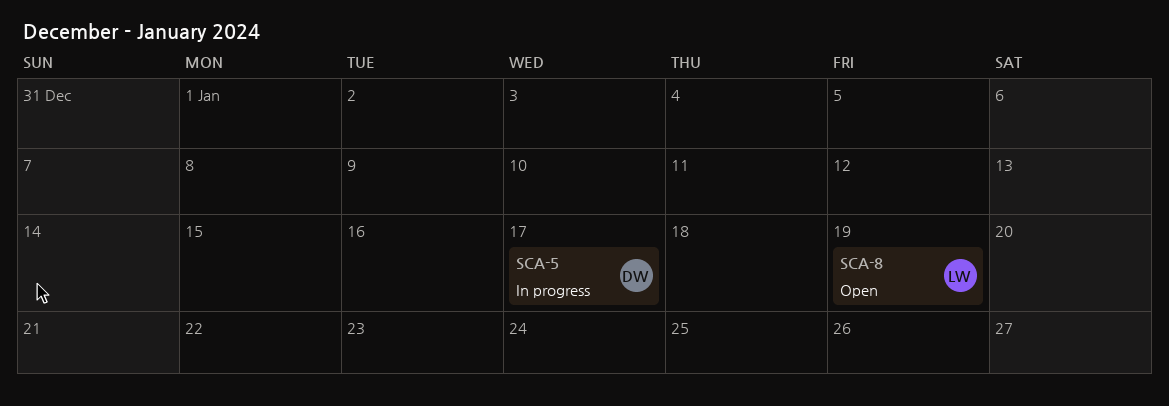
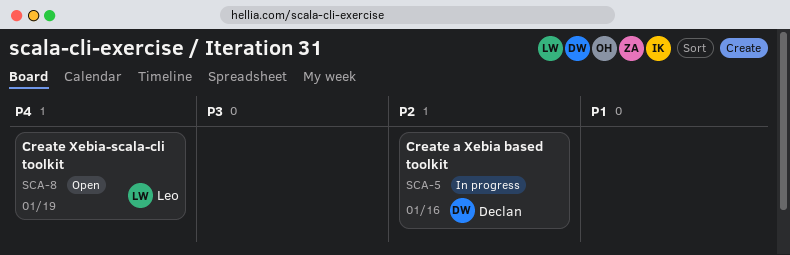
SCA-5, due: Jan 17 -> Jan 16

